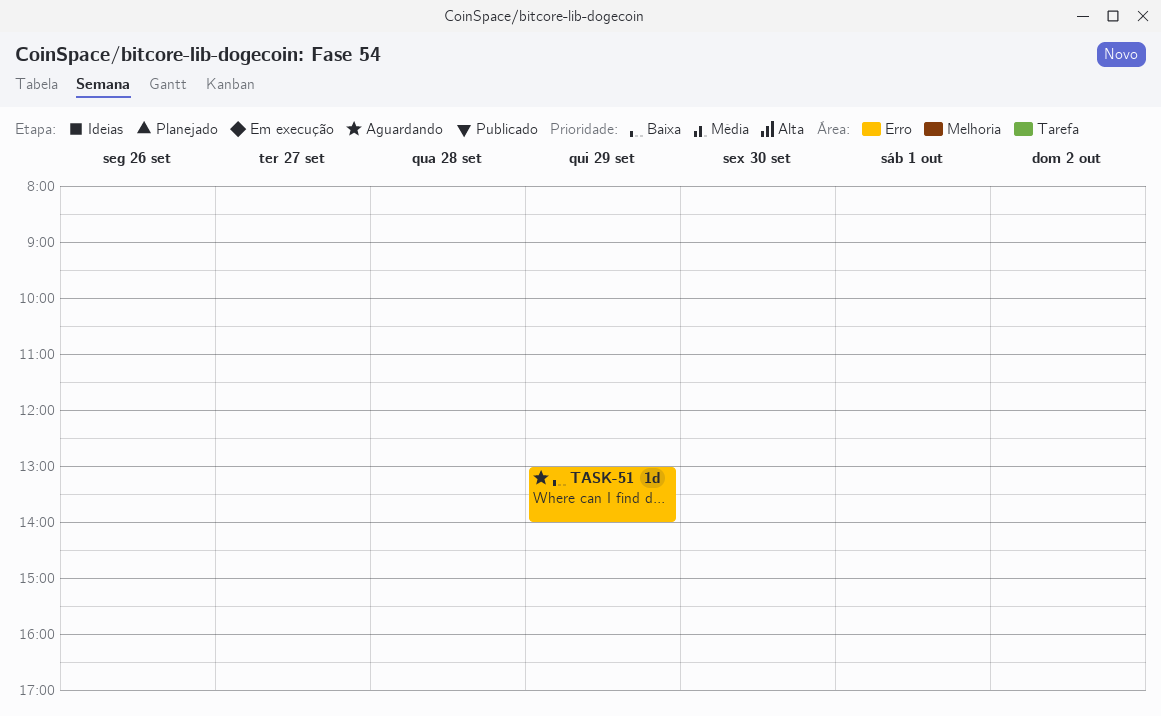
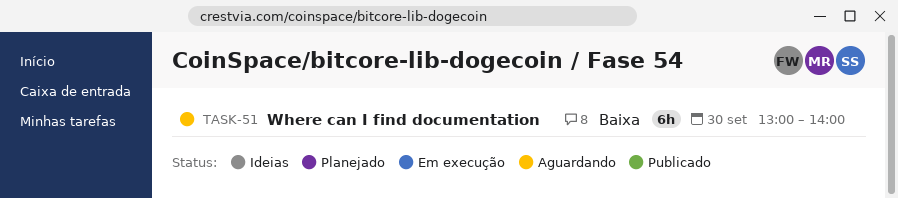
TASK-51, estimate: 1d -> 6h
TASK-51, day: Sep 29 -> Sep 30

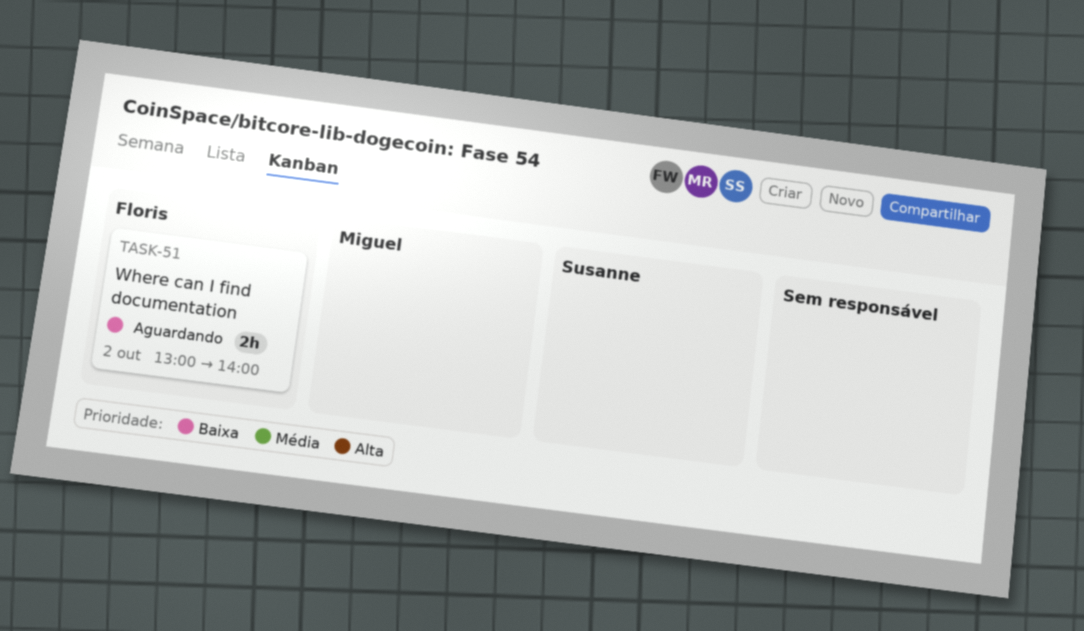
TASK-51, estimate: 6h -> 2h
TASK-51, day: Sep 30 -> Oct 2

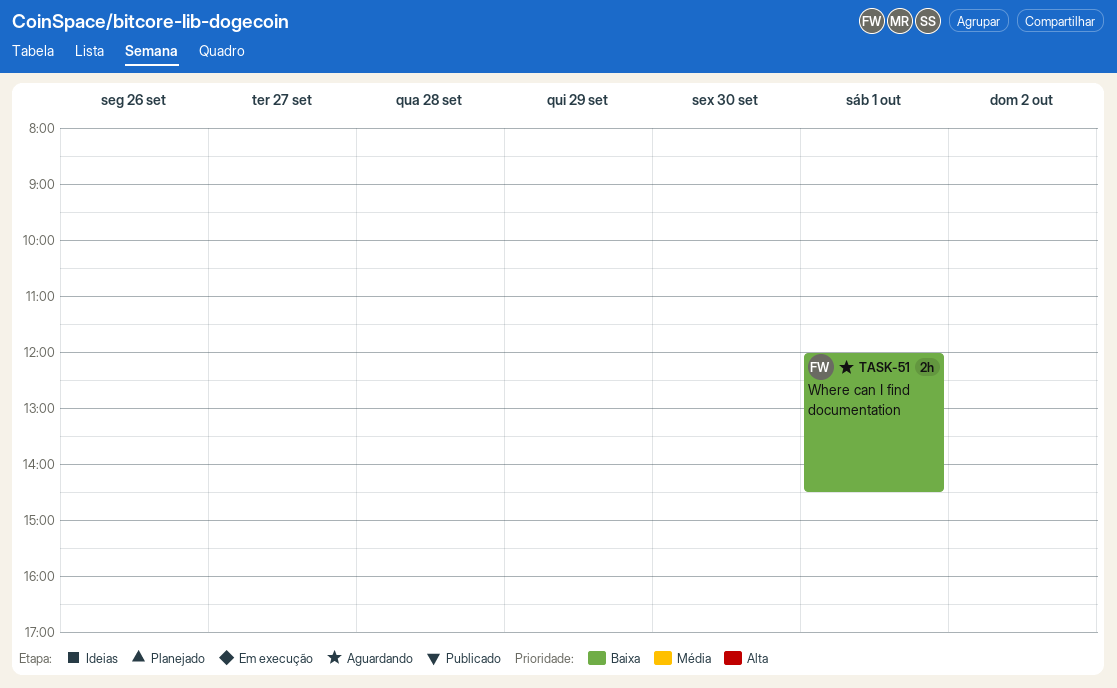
TASK-51, day: Oct 2 -> Oct 1
TASK-51, begins: 13:00 -> 12:00
TASK-51, ends: 14:00 -> 14:30

